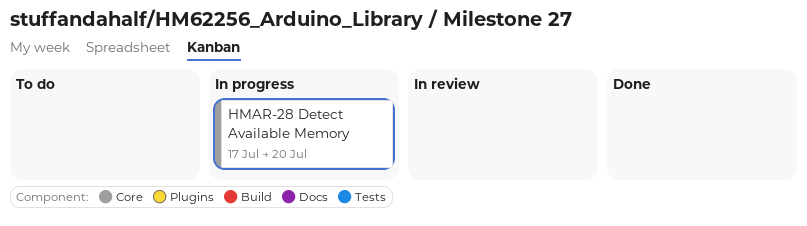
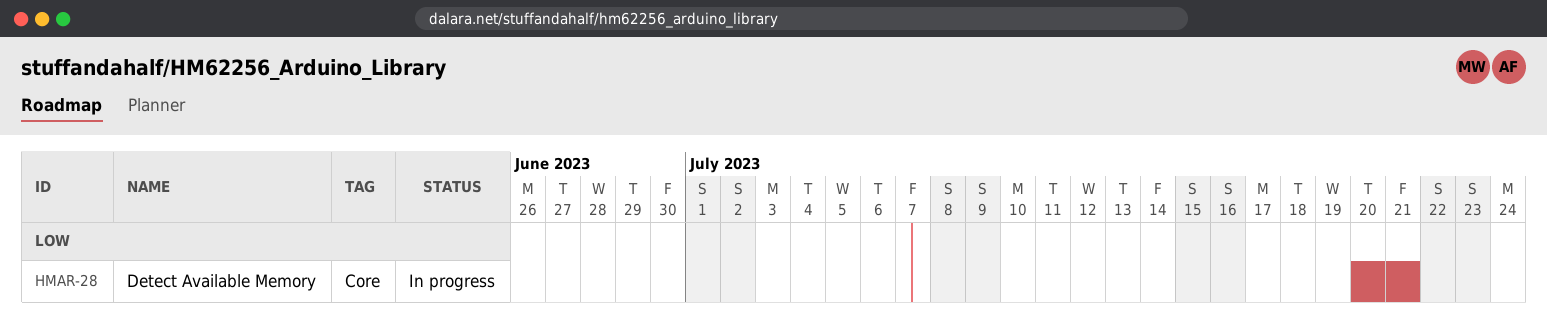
HMAR-28, start: Jul 17 -> Jul 20
HMAR-28, due: Jul 20 -> Jul 21

